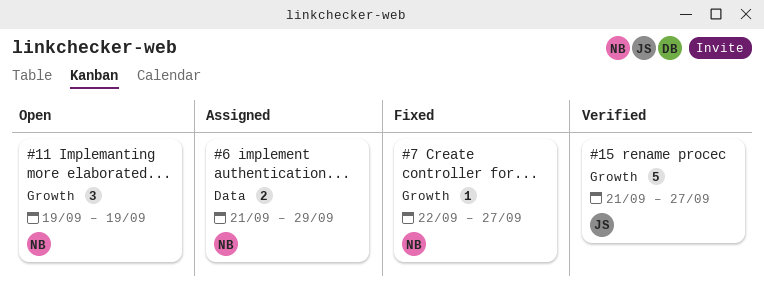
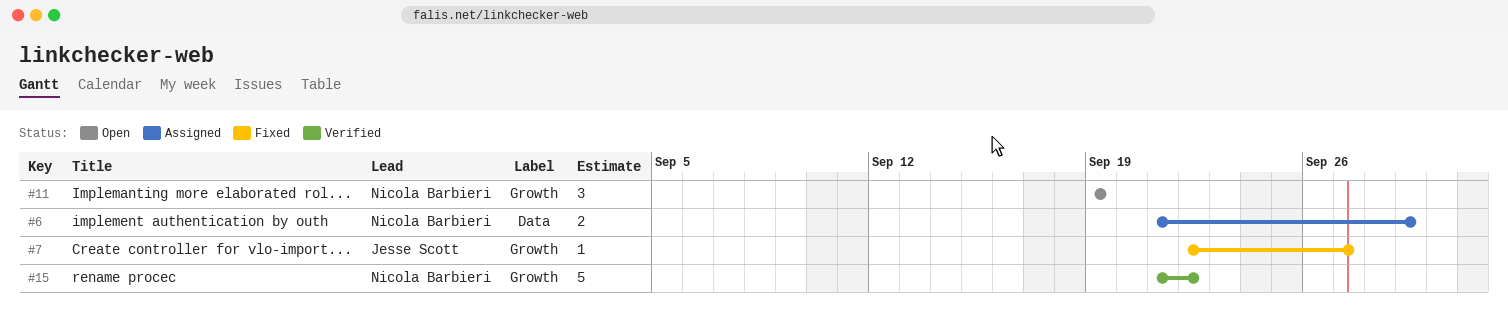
#7, owner: Nicola Barbieri -> Jesse Scott
#15, owner: Jesse Scott -> Nicola Barbieri
#15, due: Sep 27 -> Sep 22

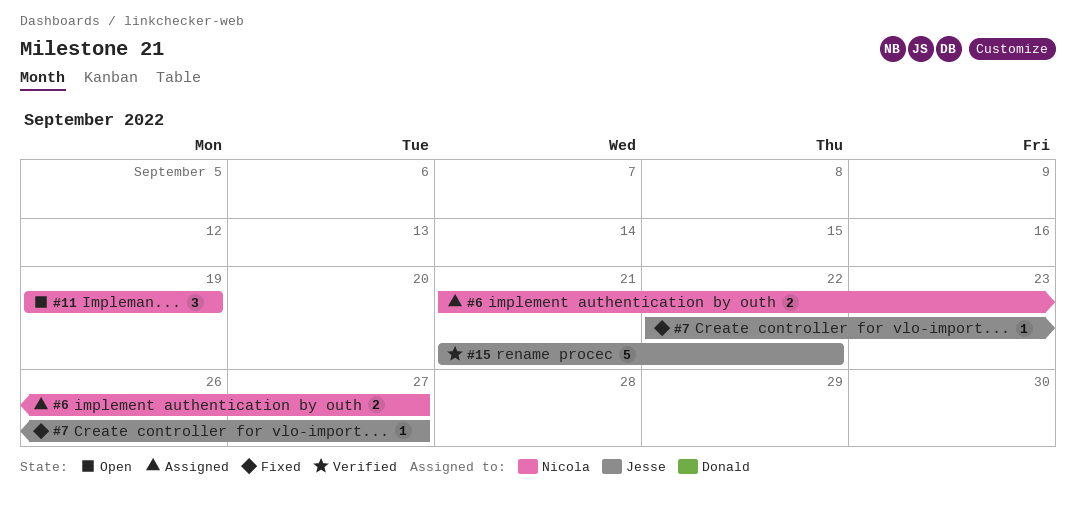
#6, due: Sep 29 -> Sep 27
#15, owner: Nicola Barbieri -> Jesse Scott

